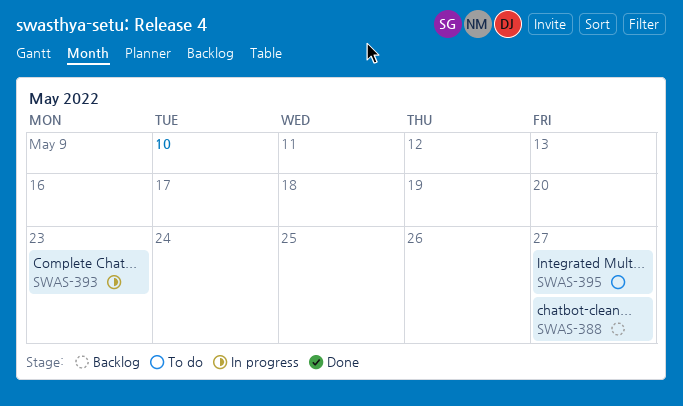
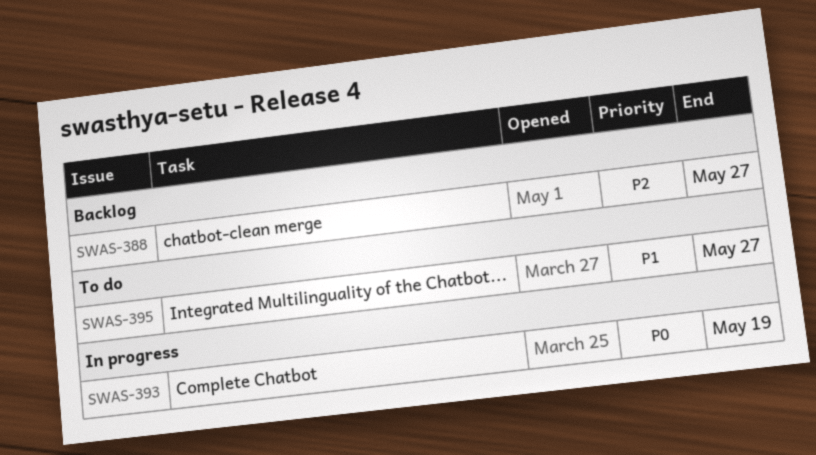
SWAS-393, due: May 23 -> May 19

